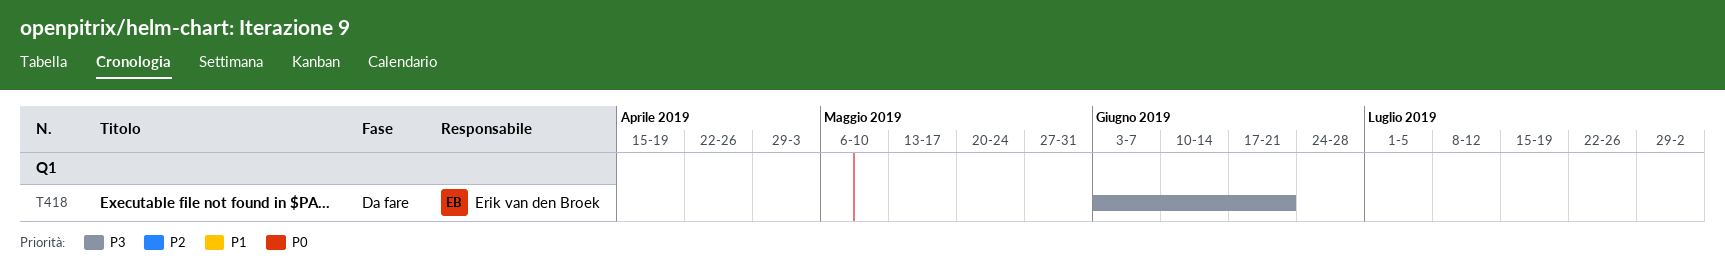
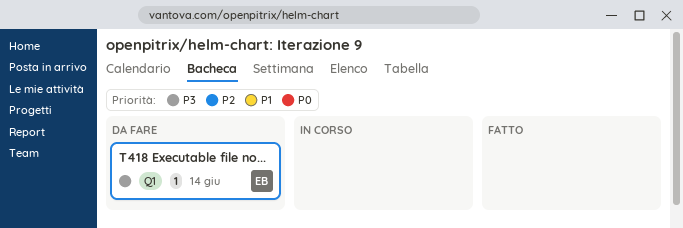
T418, due: Jun 21 -> Jun 14

